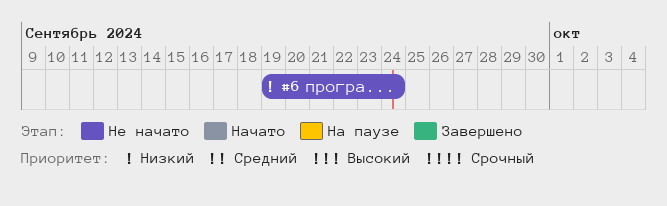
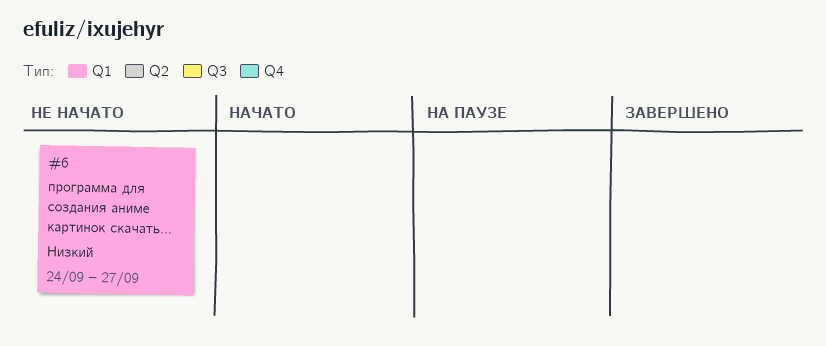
#6, start: Sep 19 -> Sep 24
#6, due: Sep 24 -> Sep 27

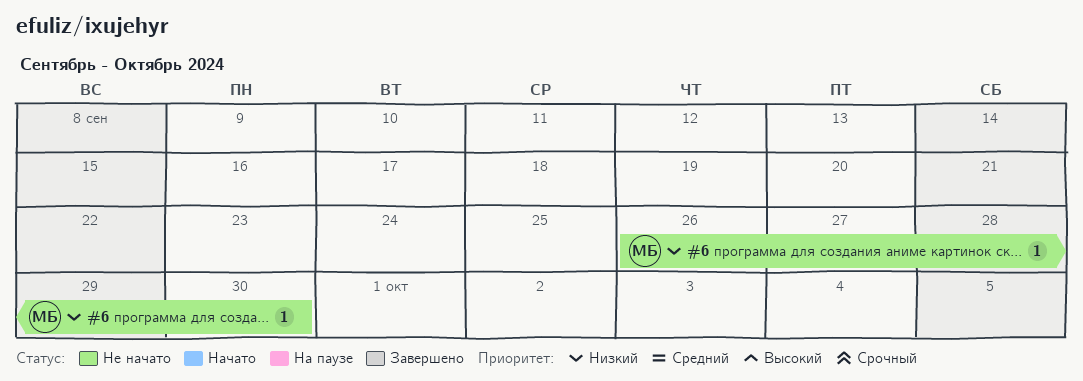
#6, start: Sep 24 -> Sep 26
#6, due: Sep 27 -> Sep 30

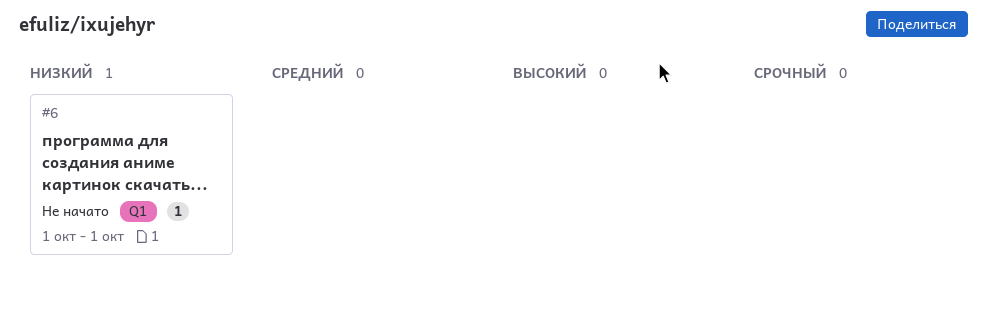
#6, start: Sep 26 -> Oct 1
#6, due: Sep 30 -> Oct 1

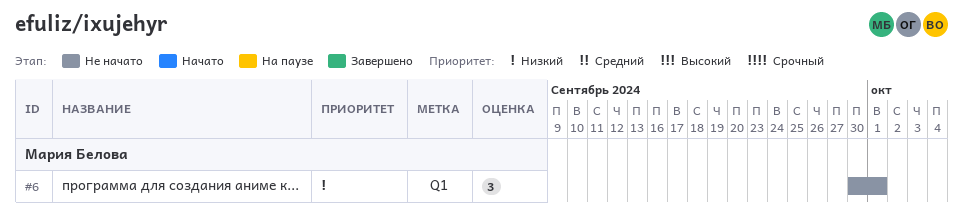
#6, estimate: 1 -> 3
#6, start: Oct 1 -> Sep 30

